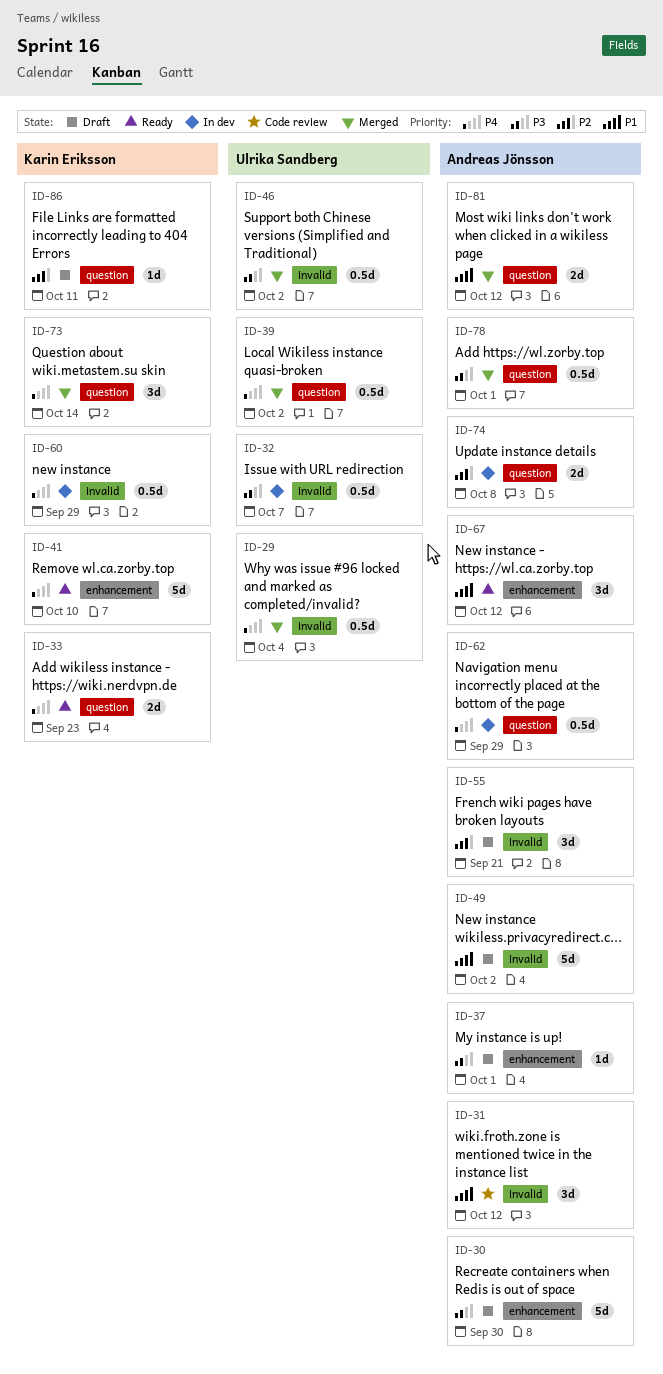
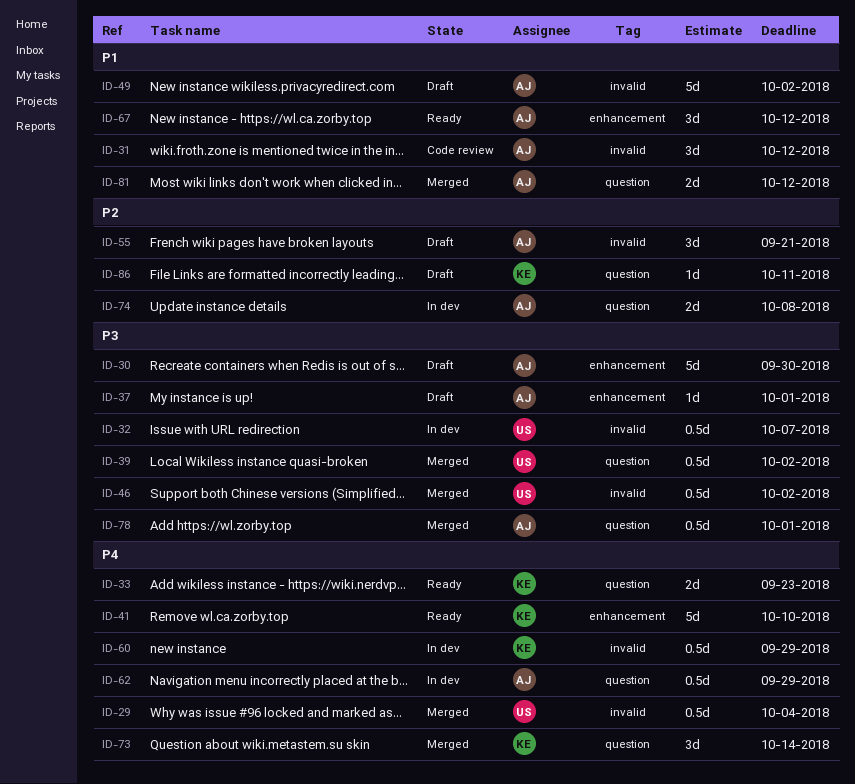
ID-39, priority: P4 -> P3

